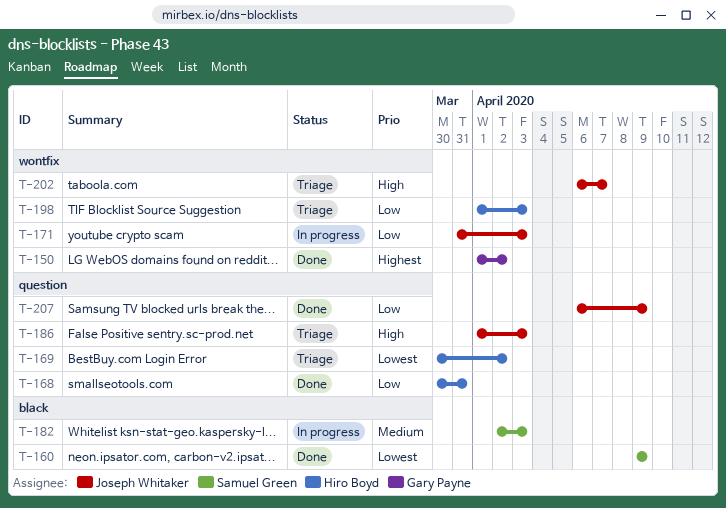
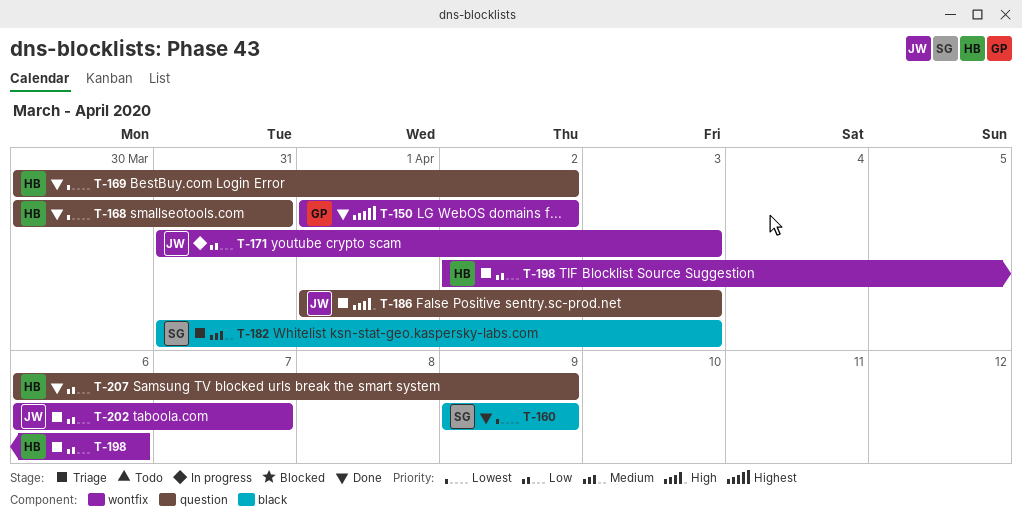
T-168, priority: Low -> Lowest
T-169, status: Triage -> Done
T-182, status: In progress -> Triage
T-182, start: Apr 2 -> Mar 31
T-198, start: Apr 1 -> Apr 2
T-198, due: Apr 3 -> Apr 6
T-202, priority: High -> Low
T-207, owner: Joseph Whitaker -> Hiro Boyd

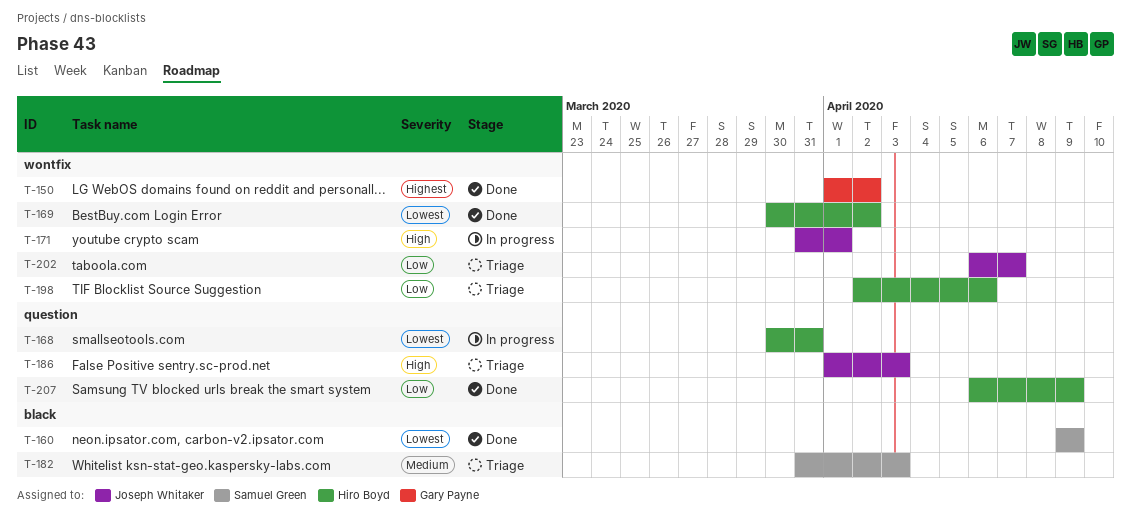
T-168, status: Done -> In progress
T-169, label: question -> wontfix
T-171, priority: Low -> High
T-171, due: Apr 3 -> Apr 1

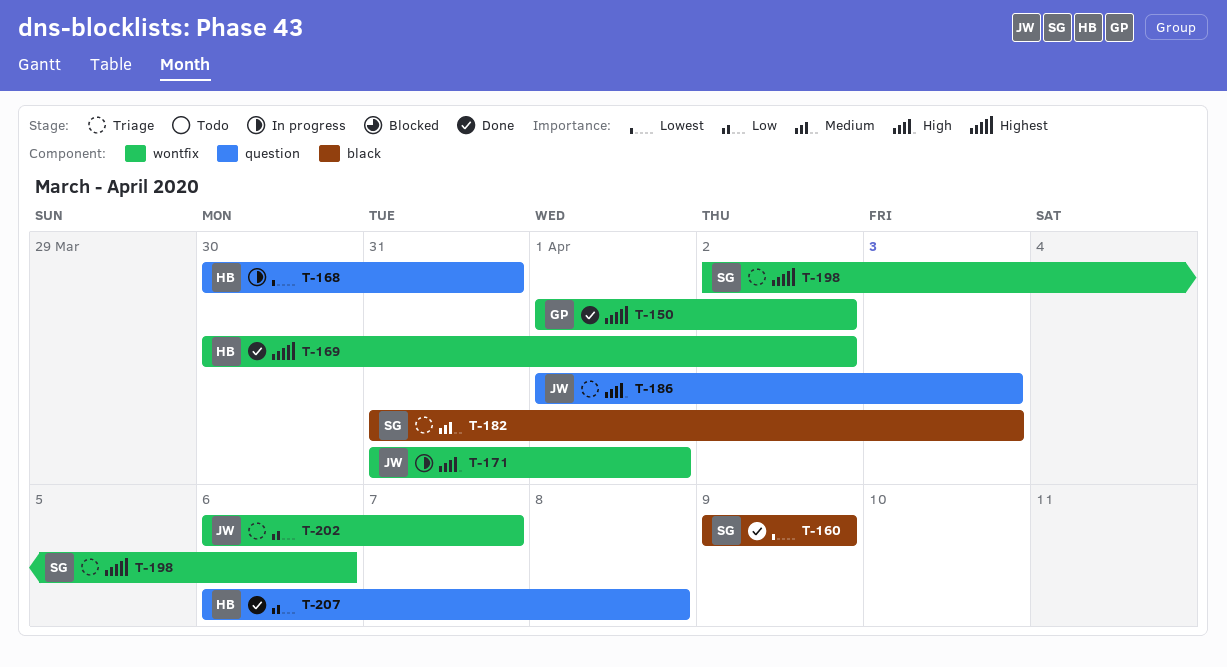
T-169, priority: Lowest -> Highest
T-198, owner: Hiro Boyd -> Samuel Green
T-198, priority: Low -> Highest
T-207, due: Apr 9 -> Apr 8

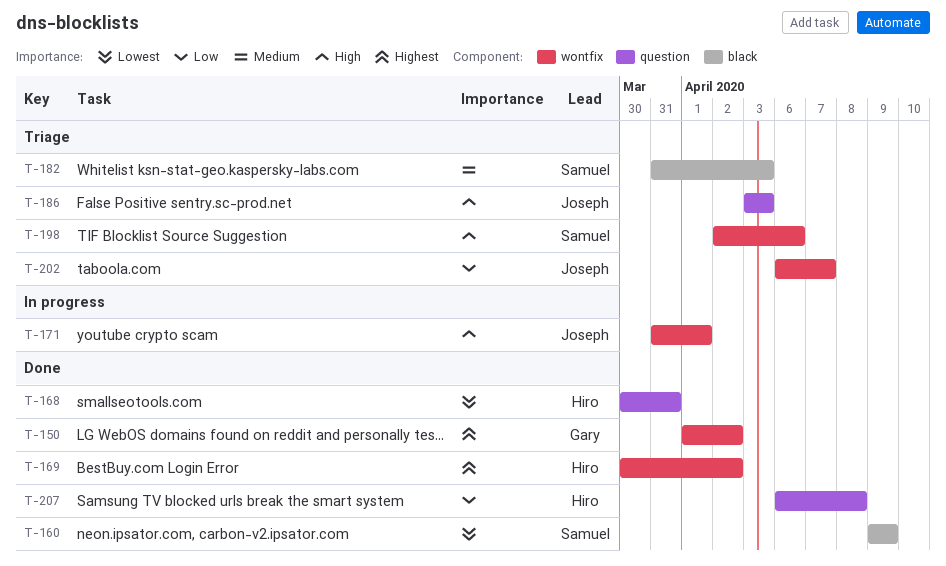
T-168, status: In progress -> Done
T-186, start: Apr 1 -> Apr 3
T-198, priority: Highest -> High

